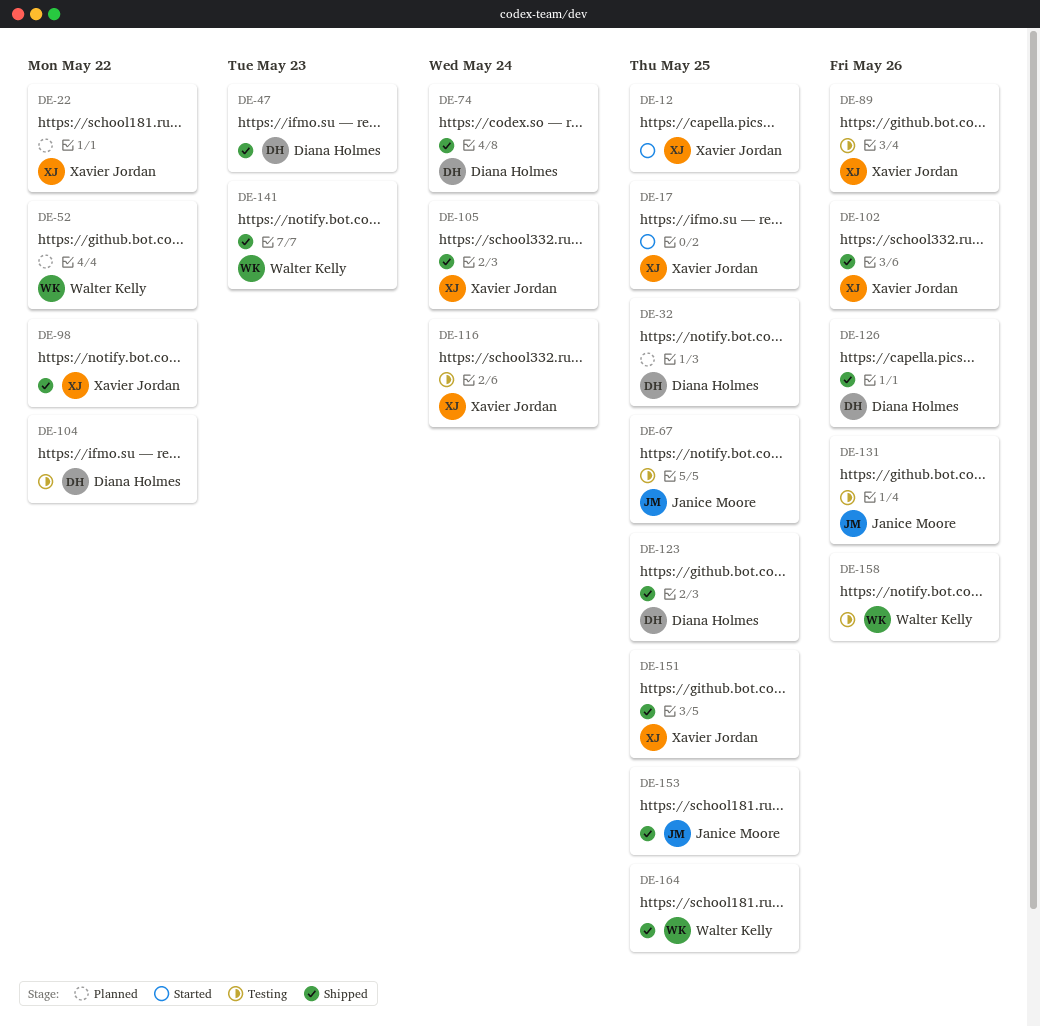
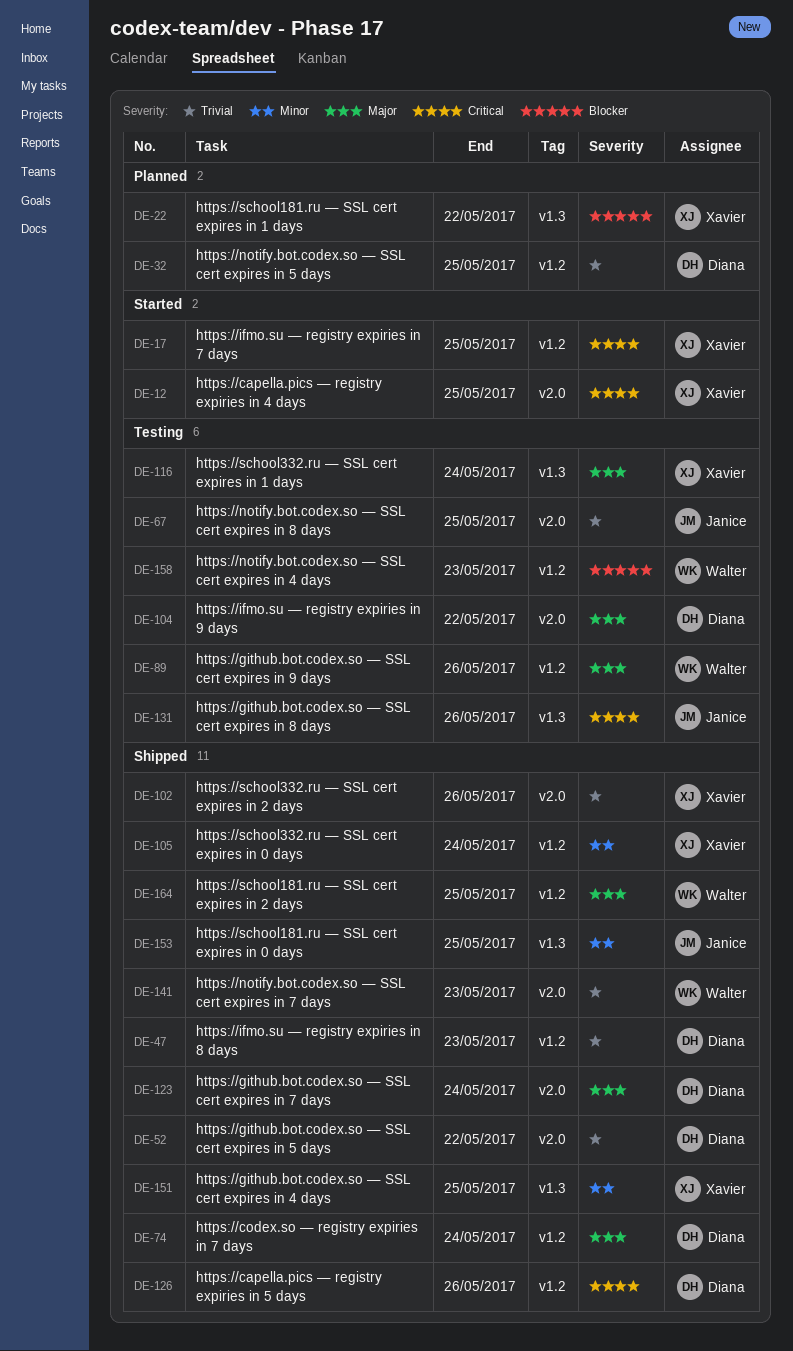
DE-52, status: Planned -> Shipped
DE-52, owner: Walter Kelly -> Diana Holmes
DE-89, owner: Xavier Jordan -> Walter Kelly
DE-98: present -> none
DE-123, due: May 25 -> May 24
DE-158, due: May 26 -> May 23

